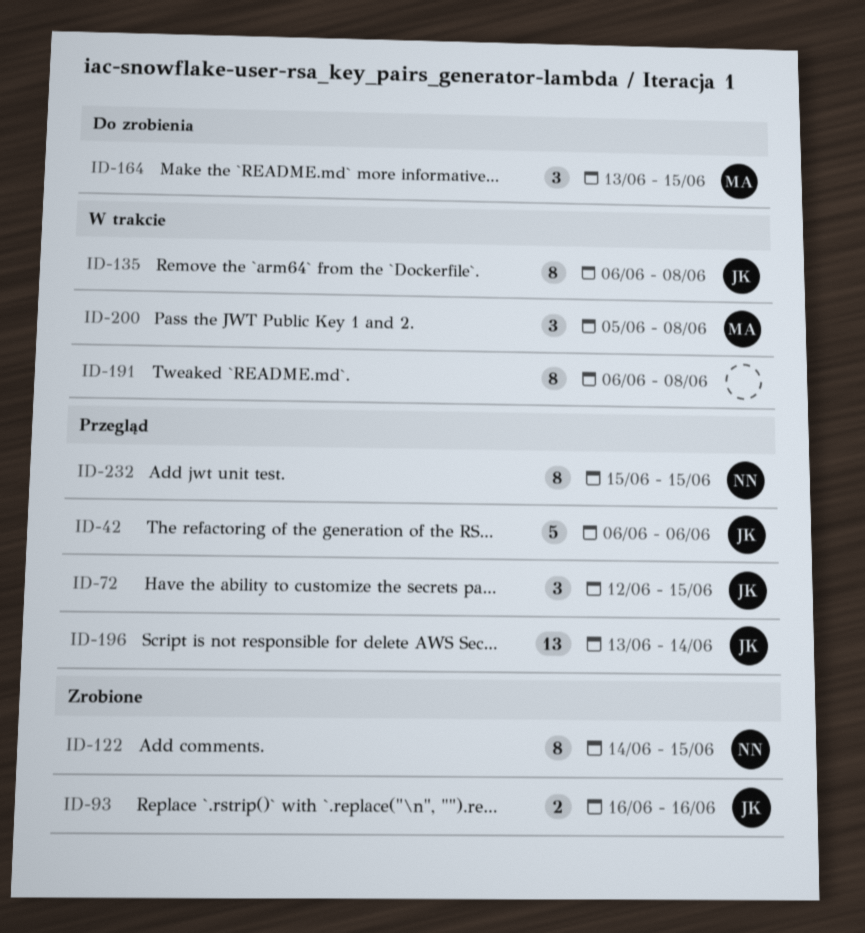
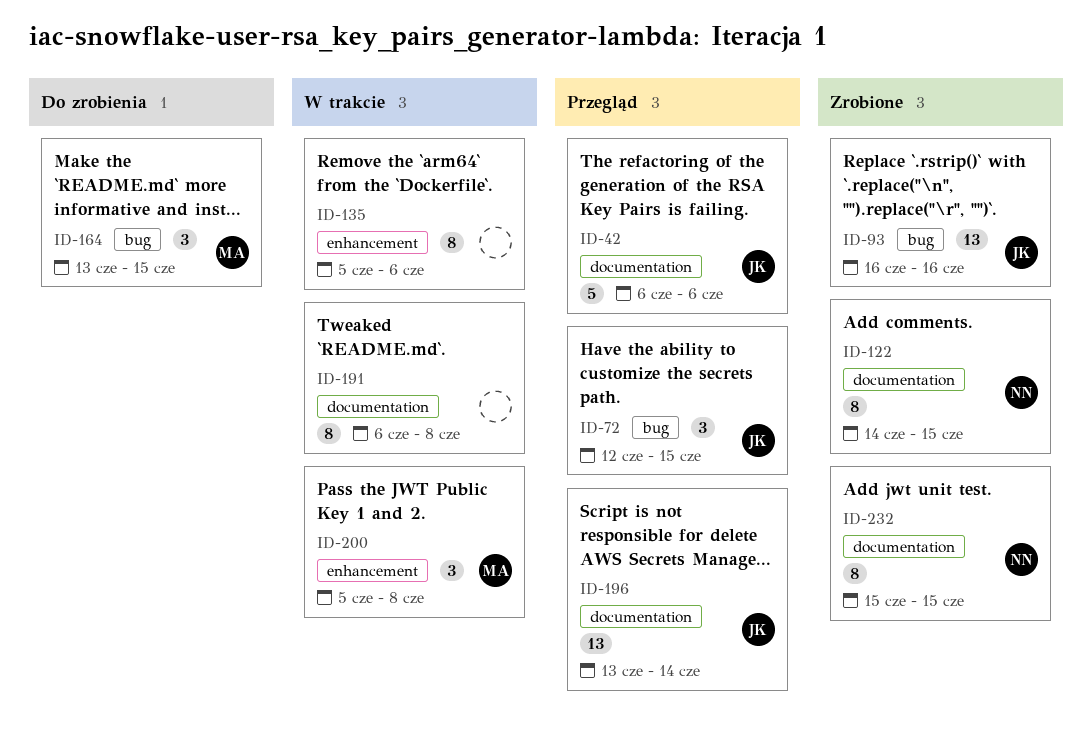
ID-93, estimate: 2 -> 13
ID-135, owner: JK -> none
ID-135, start: Jun 6 -> Jun 5
ID-135, due: Jun 8 -> Jun 6
ID-232, status: Przegląd -> Zrobione

